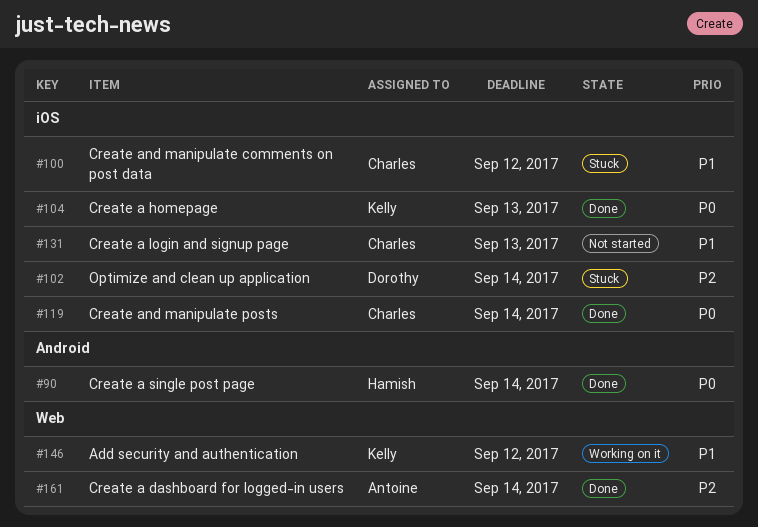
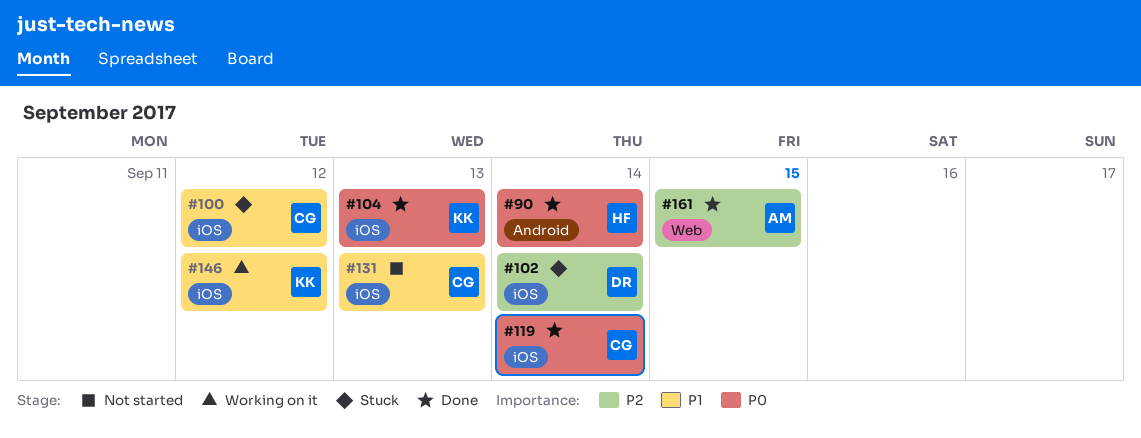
#146, label: Web -> iOS
#161, due: Sep 14 -> Sep 15

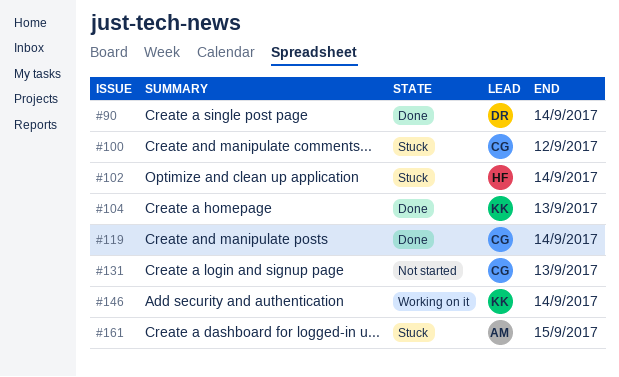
#90, owner: HF -> DR
#102, owner: DR -> HF
#146, due: Sep 12 -> Sep 14
#161, status: Done -> Stuck

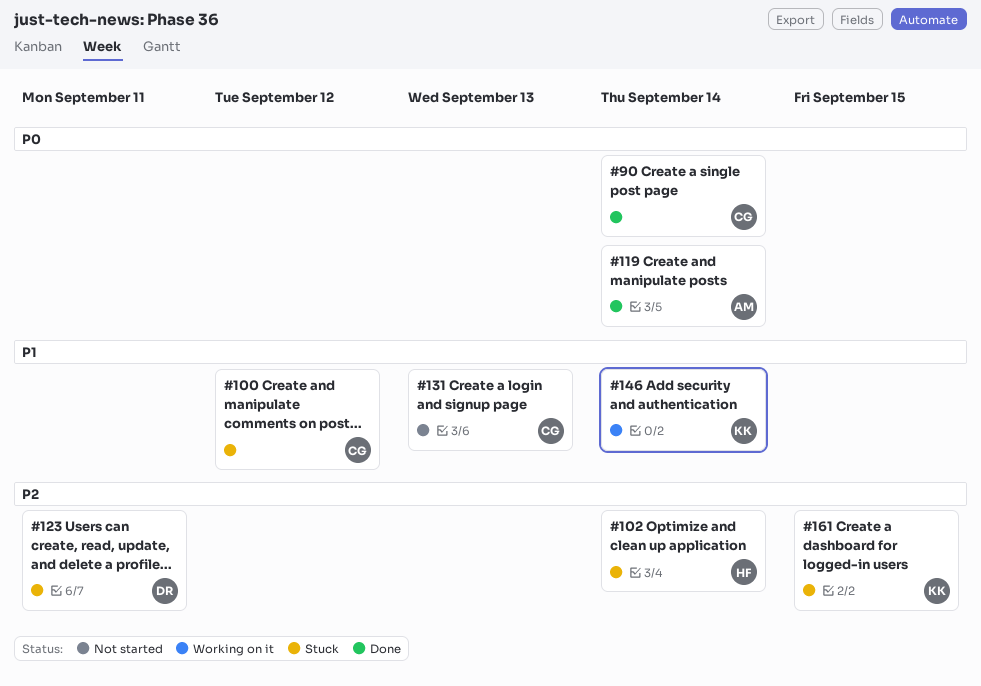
#90, owner: DR -> CG
#104: present -> none
#119, owner: CG -> AM
#123: none -> present
#161, owner: AM -> KK

